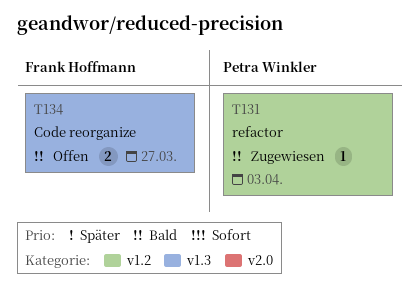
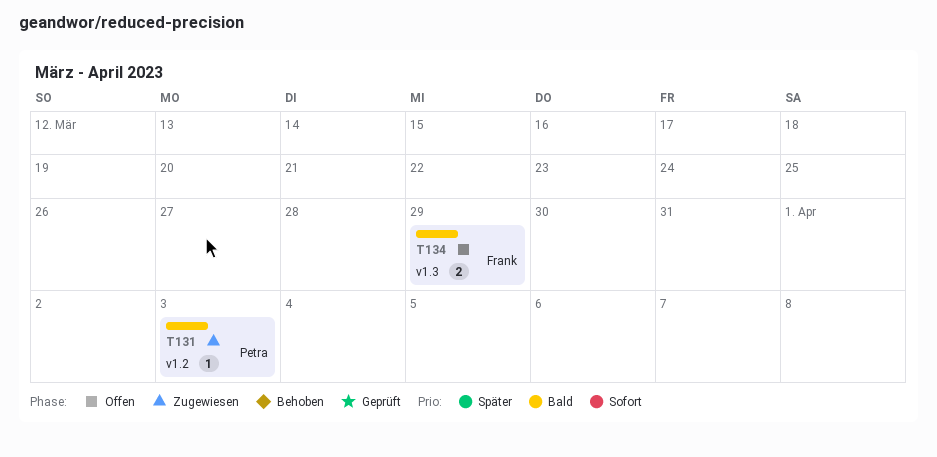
T134, due: Mar 27 -> Mar 29

